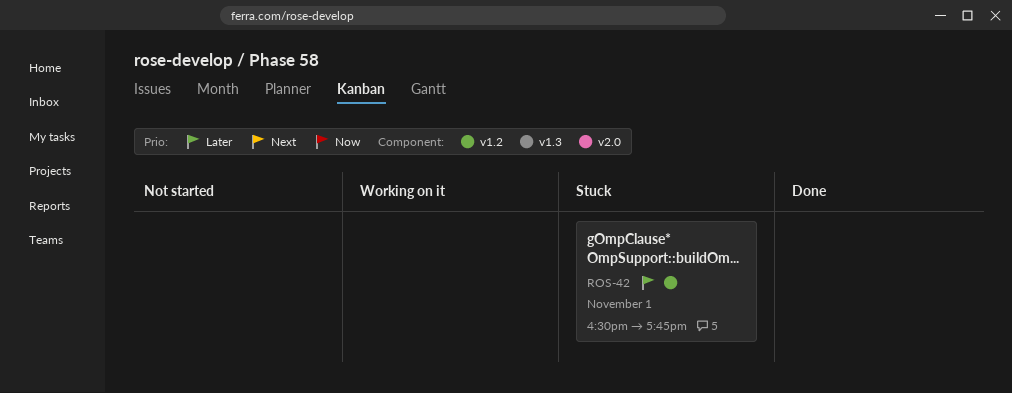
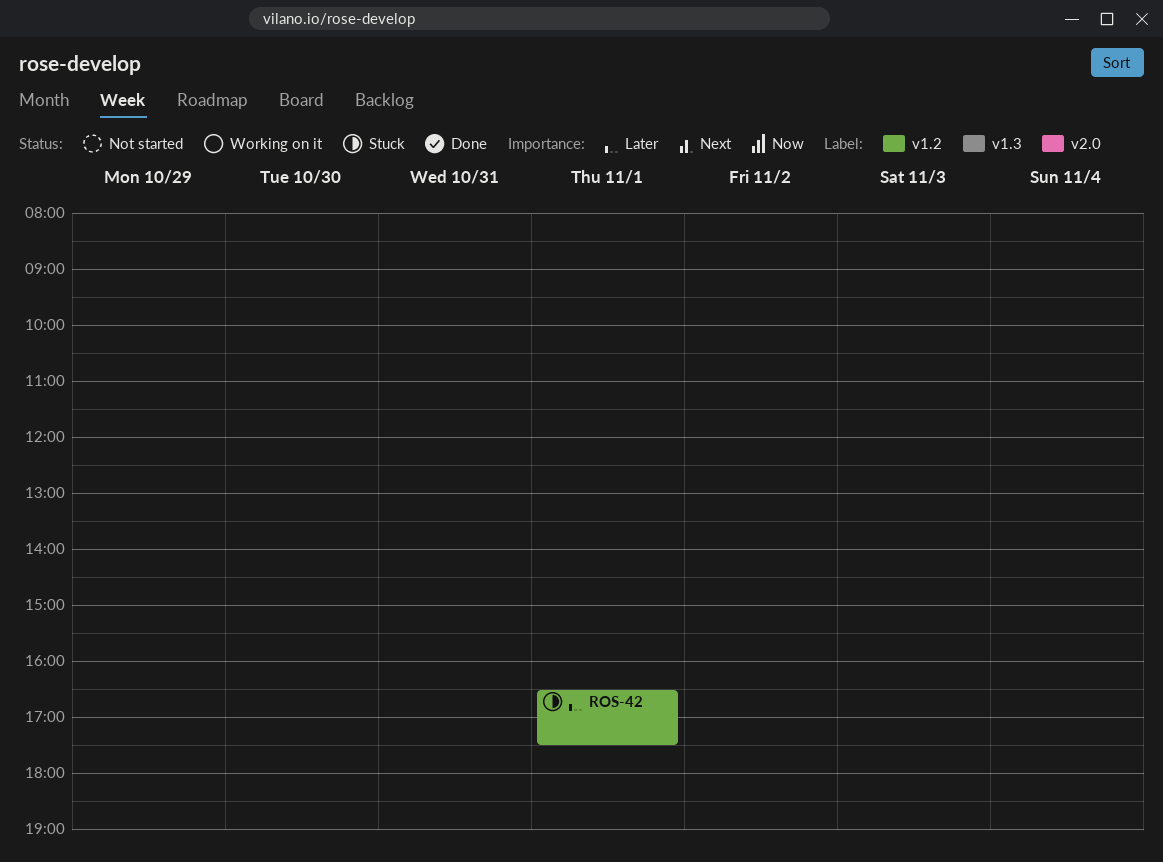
ROS-42, ends: 17:45 -> 17:30

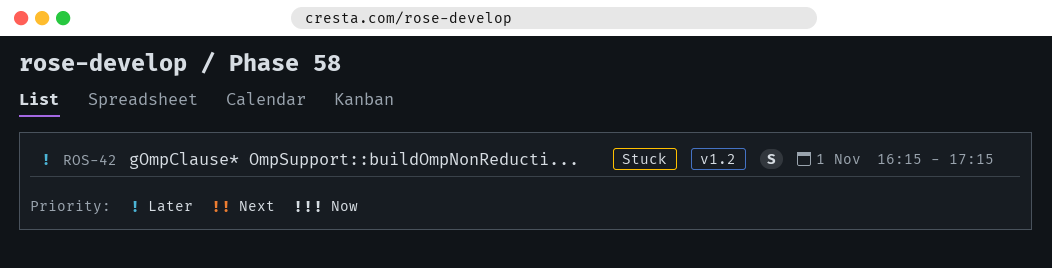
ROS-42, begins: 16:30 -> 16:15
ROS-42, ends: 17:30 -> 17:15

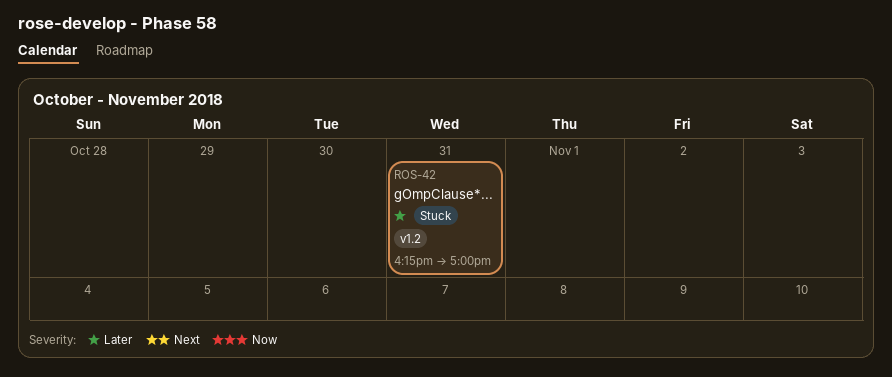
ROS-42, day: Nov 1 -> Oct 31
ROS-42, ends: 17:15 -> 17:00

